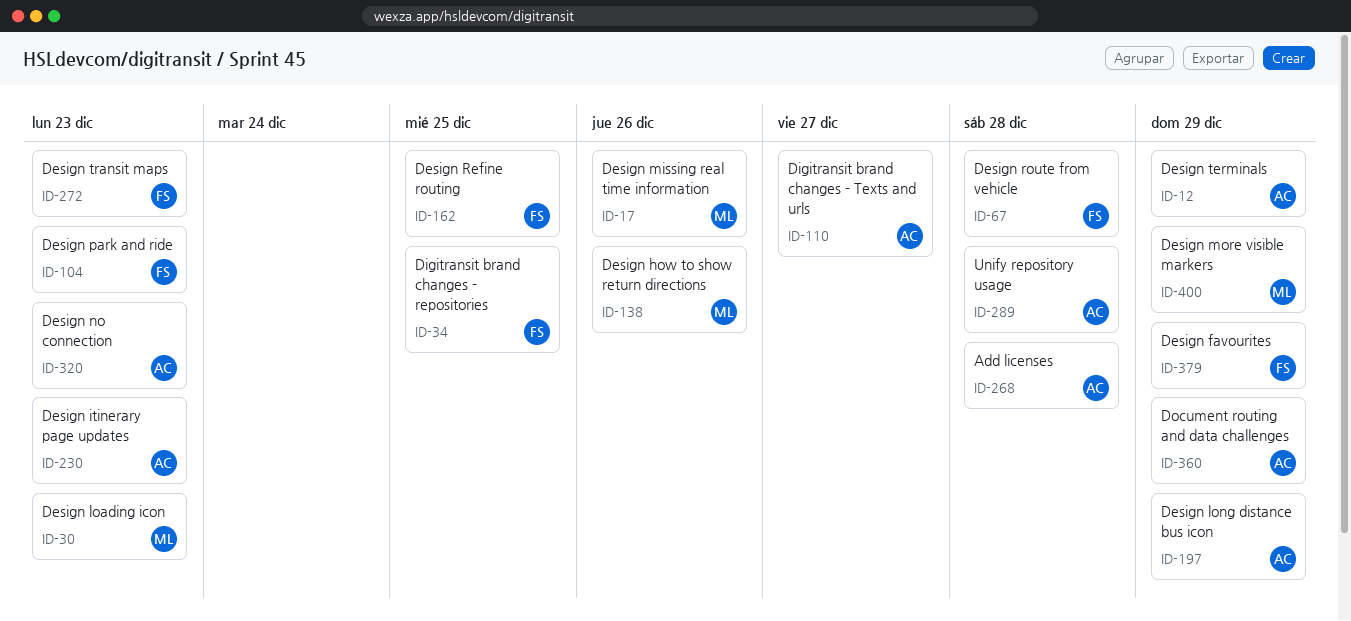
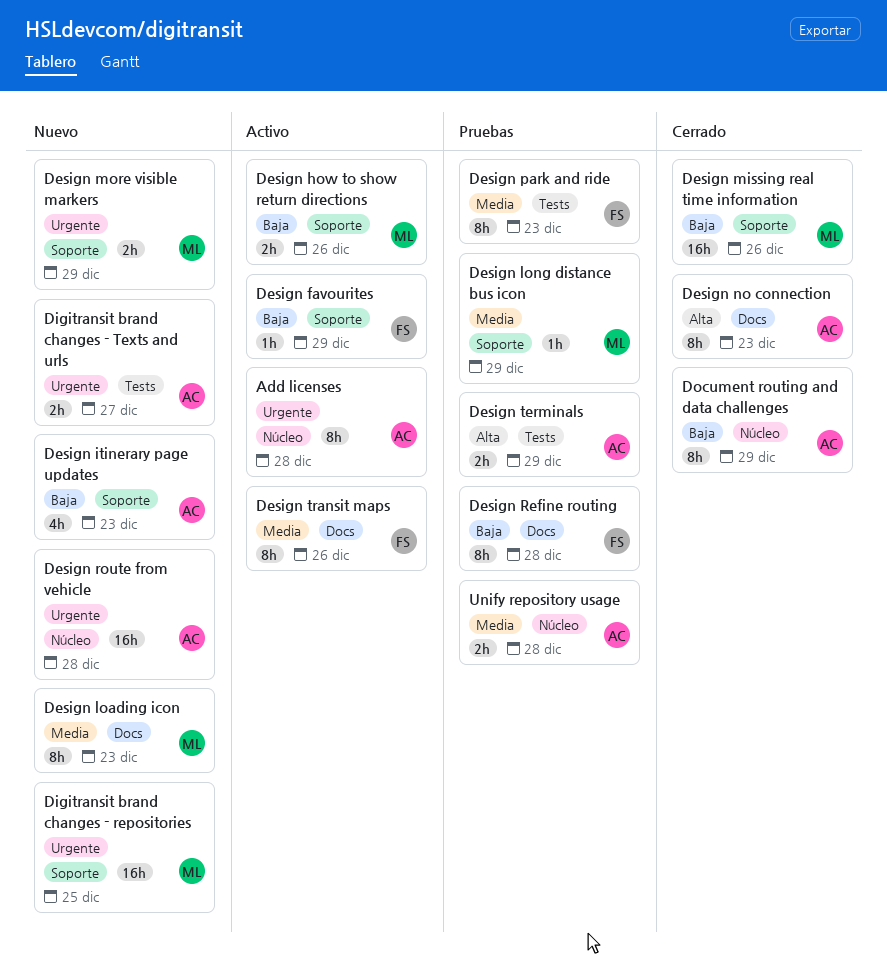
Design long distance bus icon, owner: AC -> ML
Design Refine routing, due: Dec 25 -> Dec 28
Design route from vehicle, owner: FS -> AC
Design transit maps, due: Dec 23 -> Dec 26
Digitransit brand changes - repositories, owner: FS -> ML

